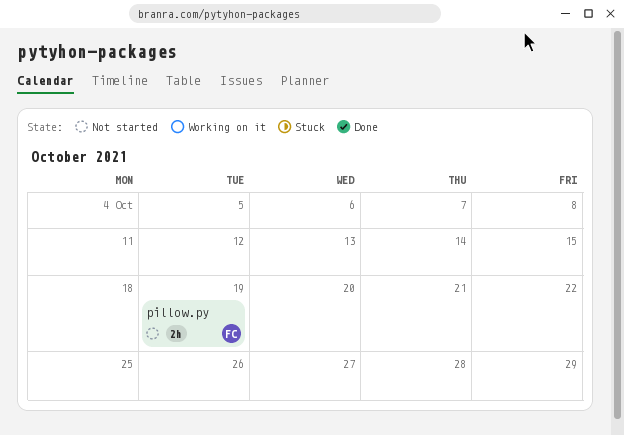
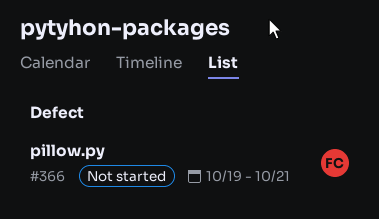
pillow.py, due: Oct 19 -> Oct 21

